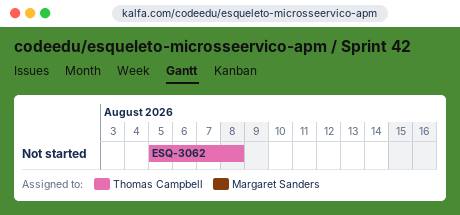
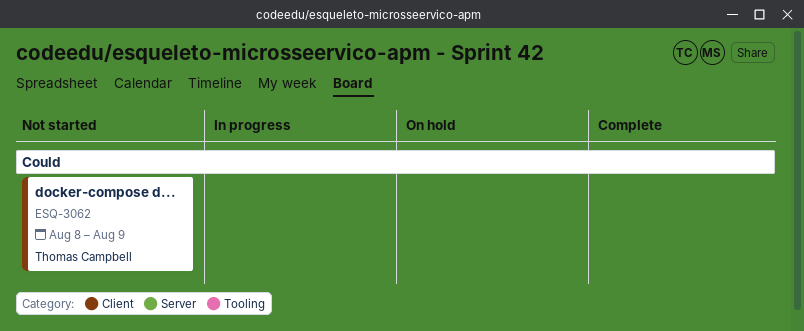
ESQ-3062, start: Aug 5 -> Aug 8
ESQ-3062, due: Aug 8 -> Aug 9

